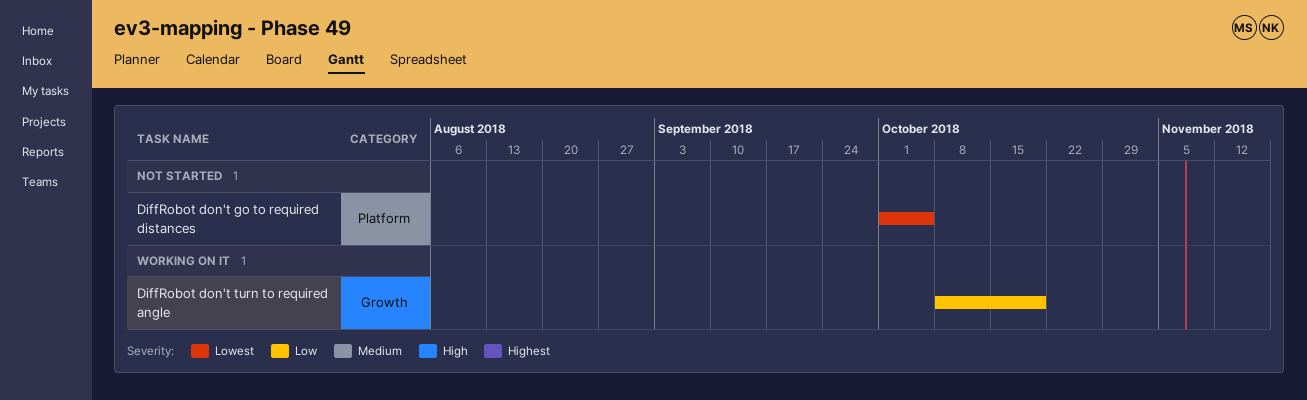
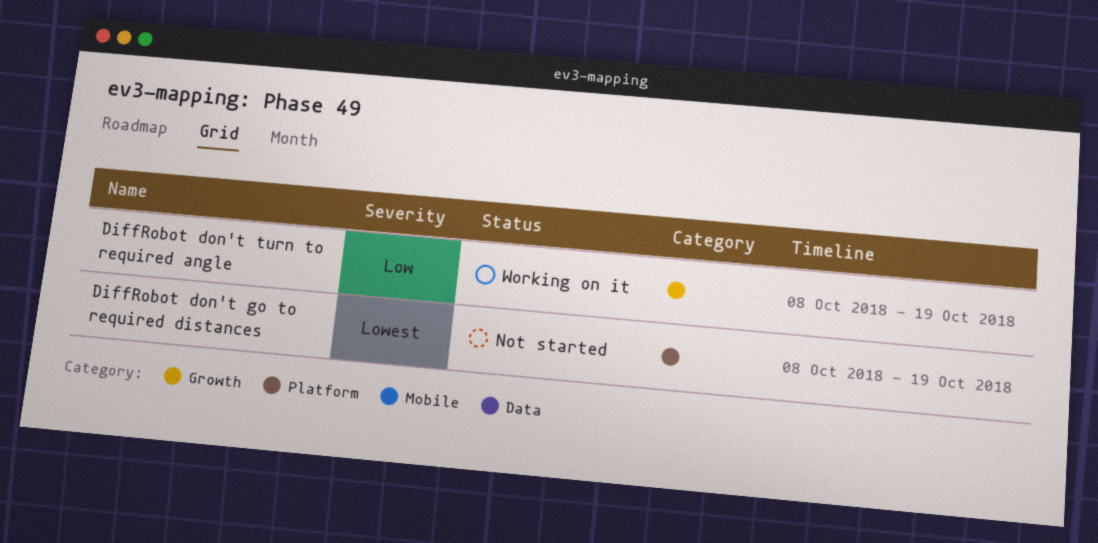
DiffRobot don't go to required distances, start: Oct 1 -> Oct 8
DiffRobot don't go to required distances, due: Oct 5 -> Oct 19

